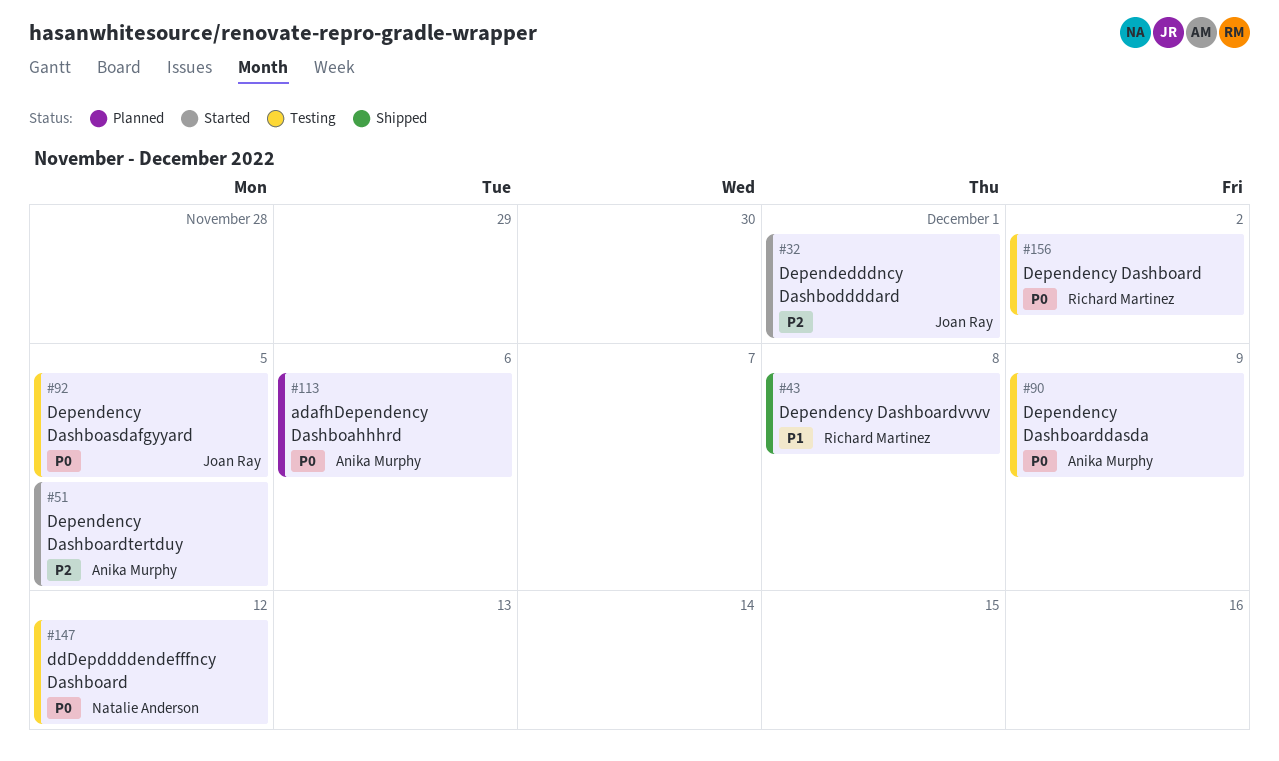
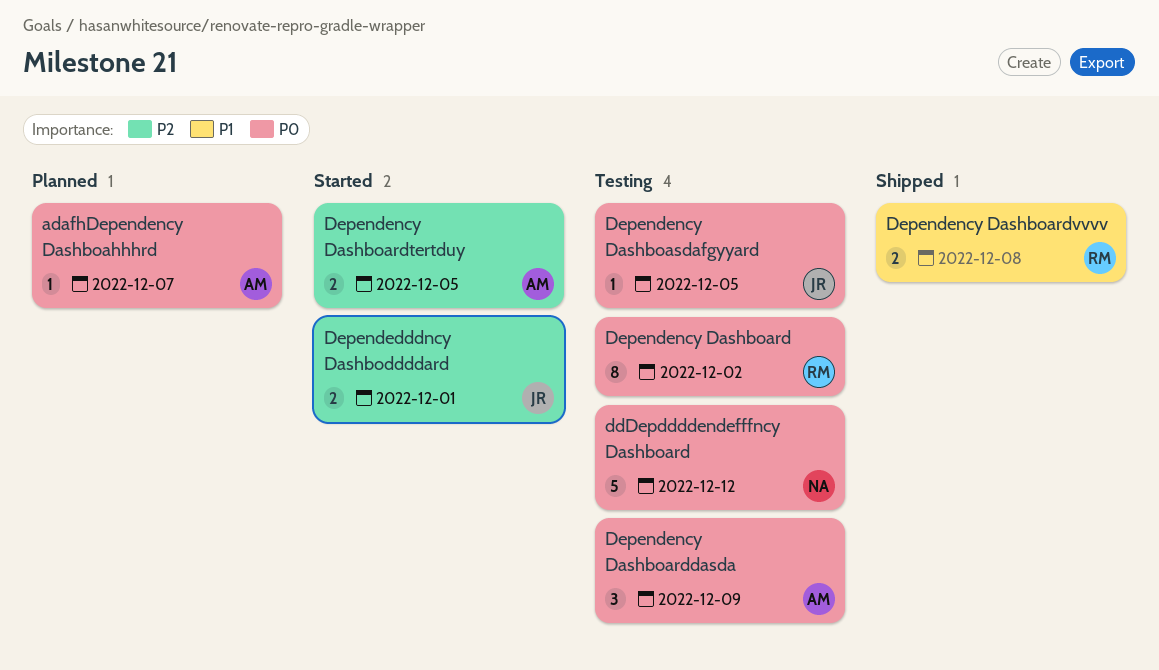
adafhDependency Dashboahhhrd, due: Dec 6 -> Dec 7

